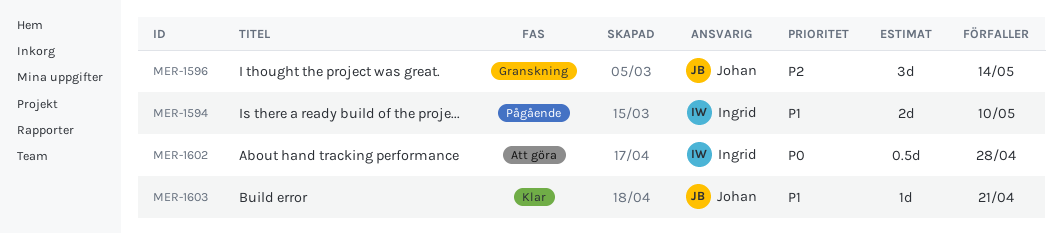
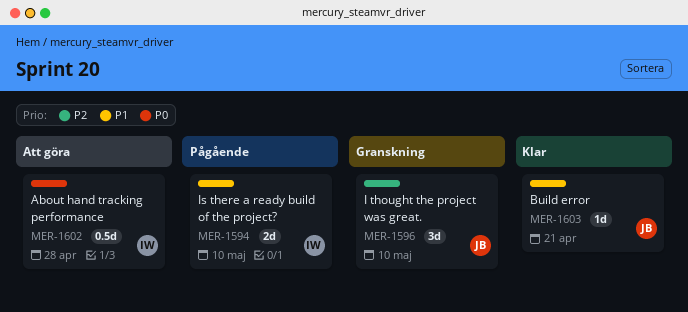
MER-1596, due: May 14 -> May 10

